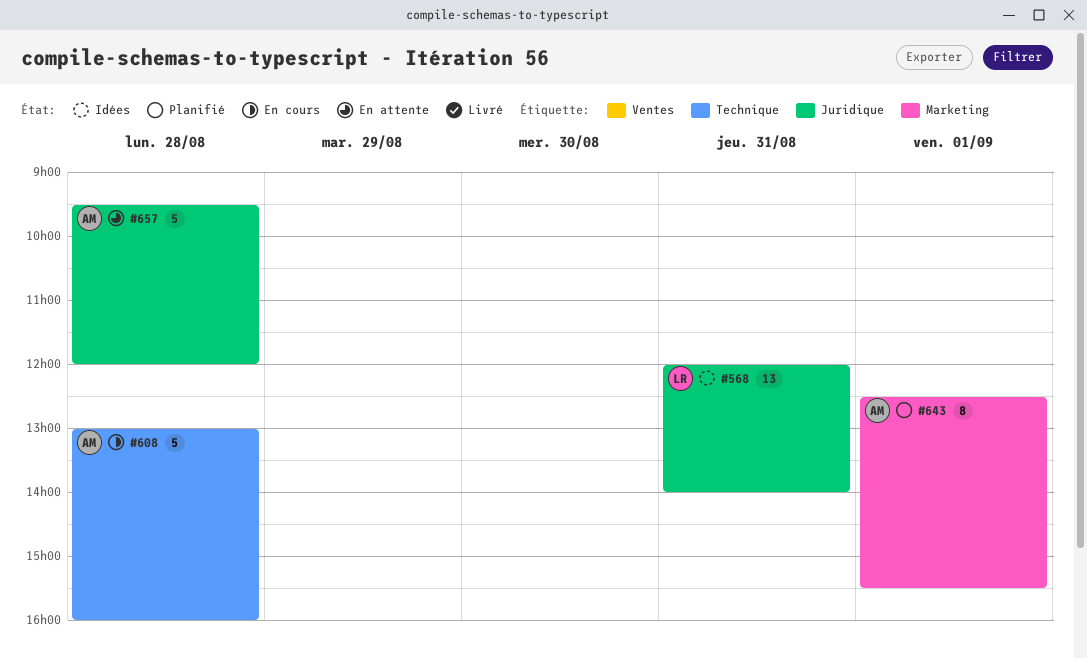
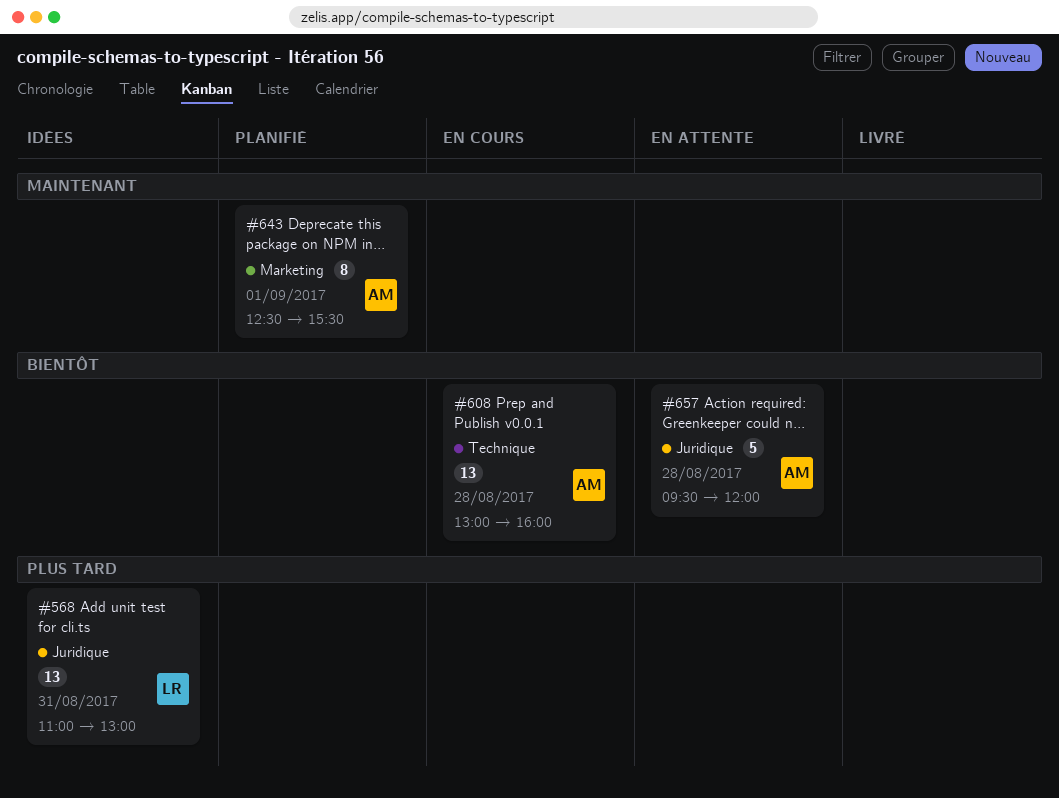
#568, begins: 12:00 -> 11:00
#568, ends: 14:00 -> 13:00
#608, estimate: 5 -> 13

